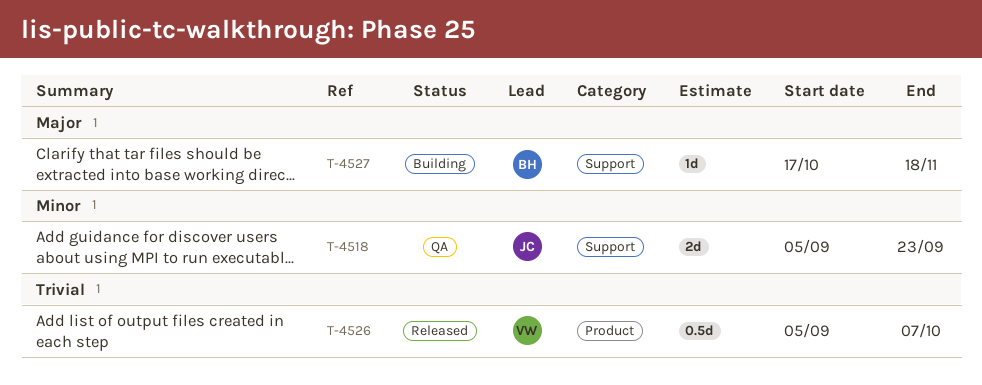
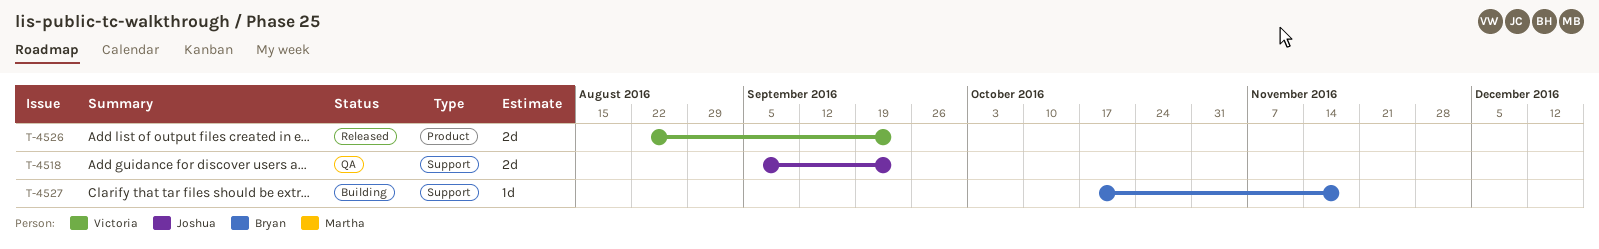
T-4526, estimate: 0.5d -> 2d
T-4526, start: Sep 5 -> Aug 22
T-4526, due: Oct 7 -> Sep 23

